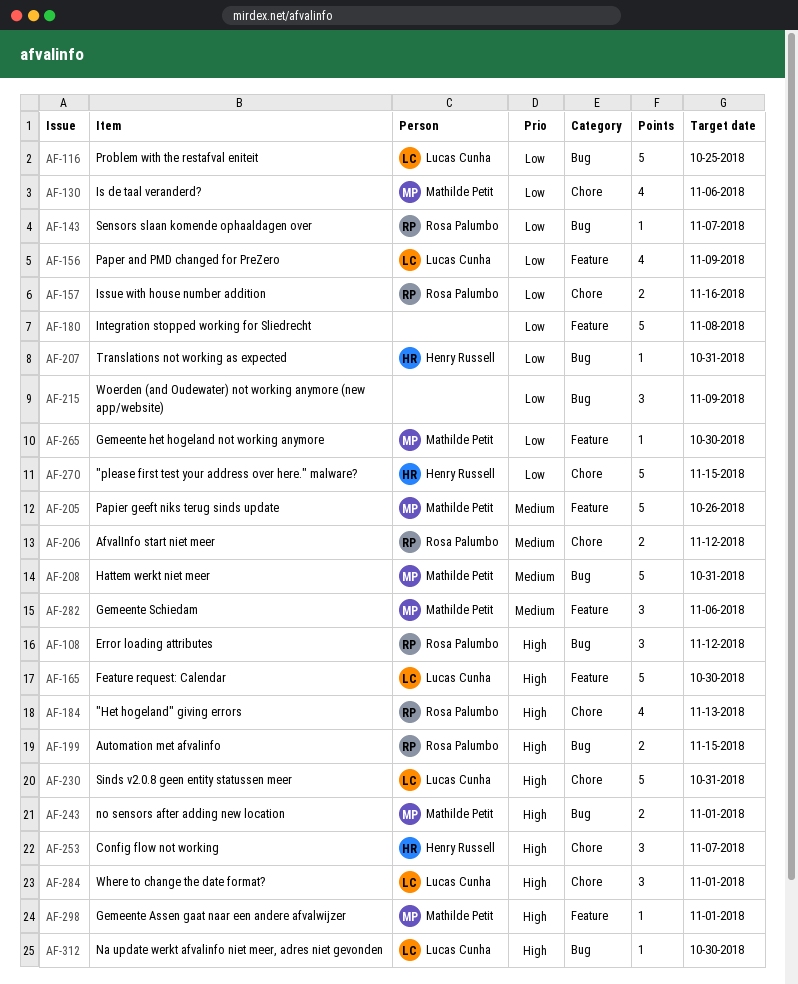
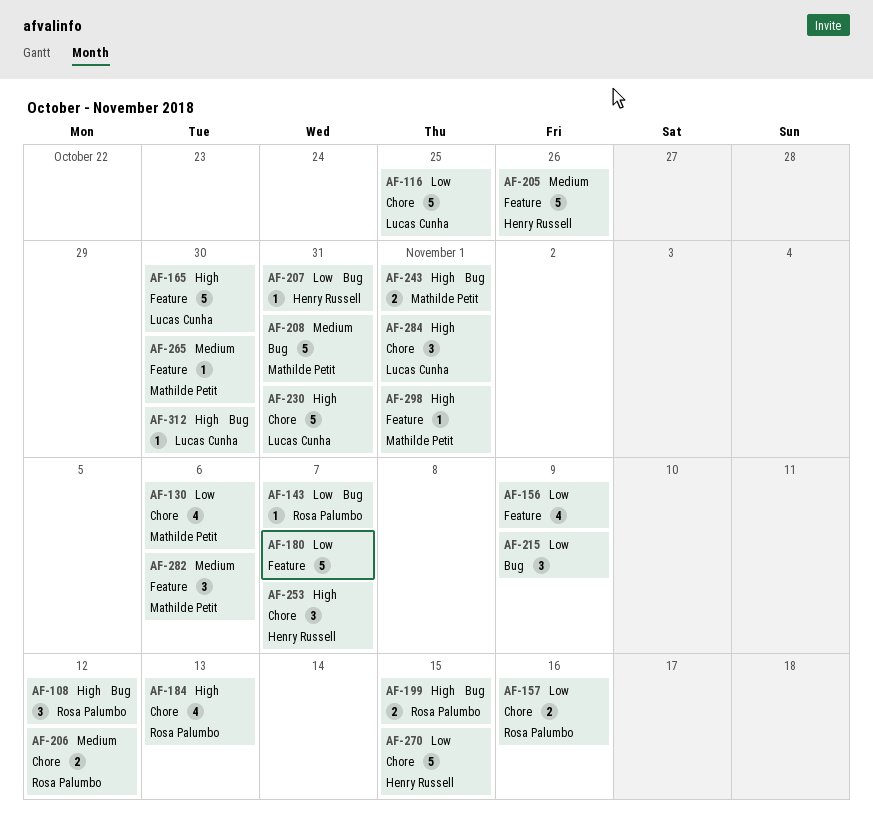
AF-116, label: Bug -> Chore
AF-156, owner: Lucas Cunha -> none
AF-180, due: Nov 8 -> Nov 7
AF-205, owner: Mathilde Petit -> Henry Russell
AF-265, priority: Low -> Medium

